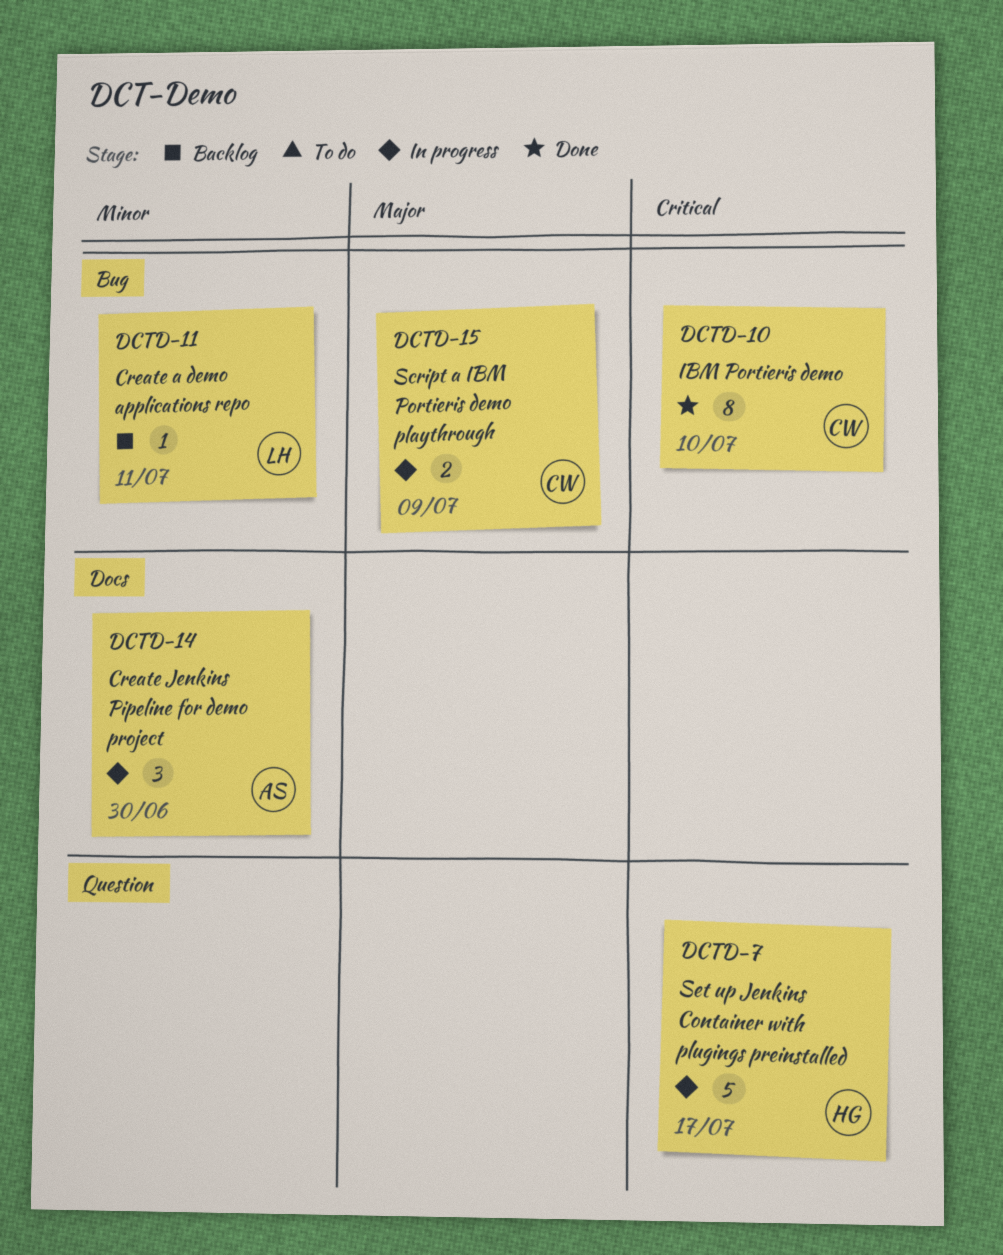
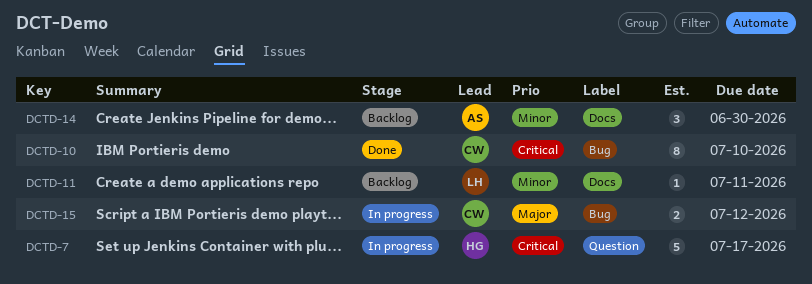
DCTD-11, label: Bug -> Docs
DCTD-14, status: In progress -> Backlog
DCTD-15, due: Jul 9 -> Jul 12

